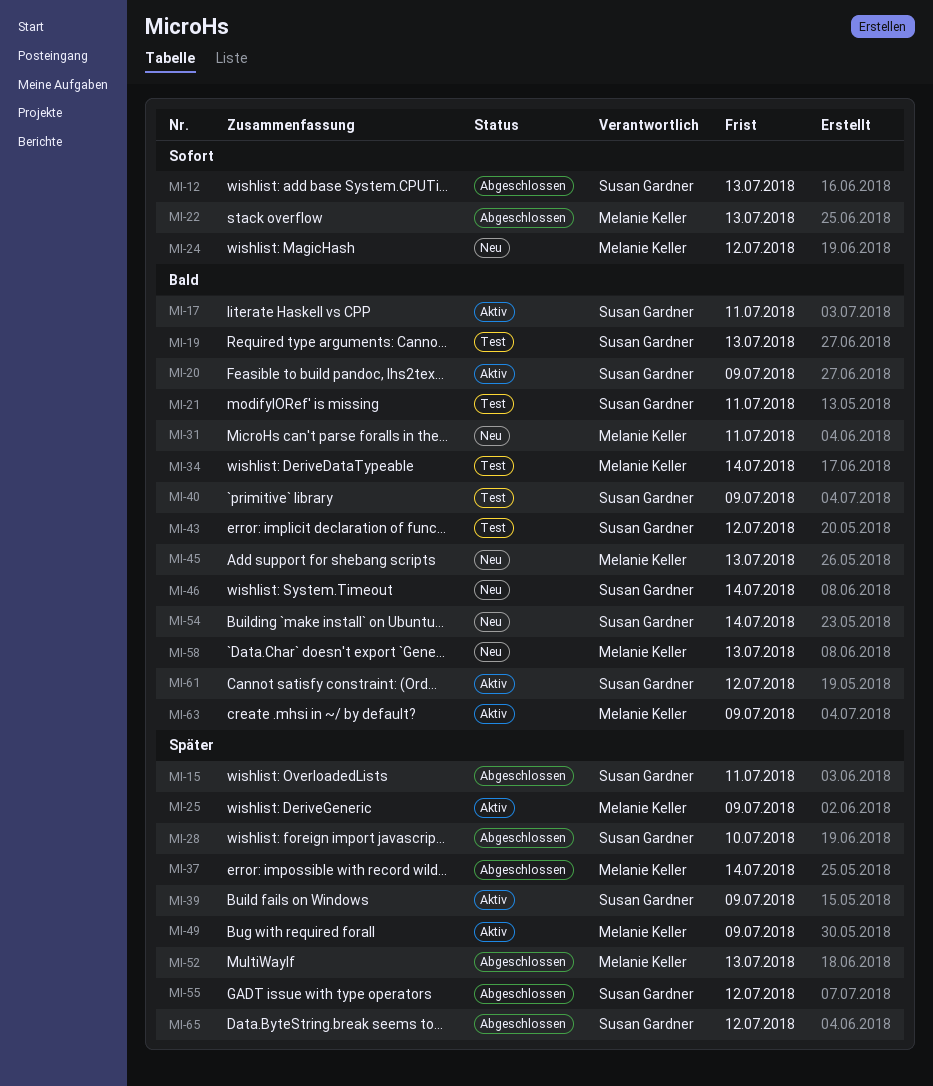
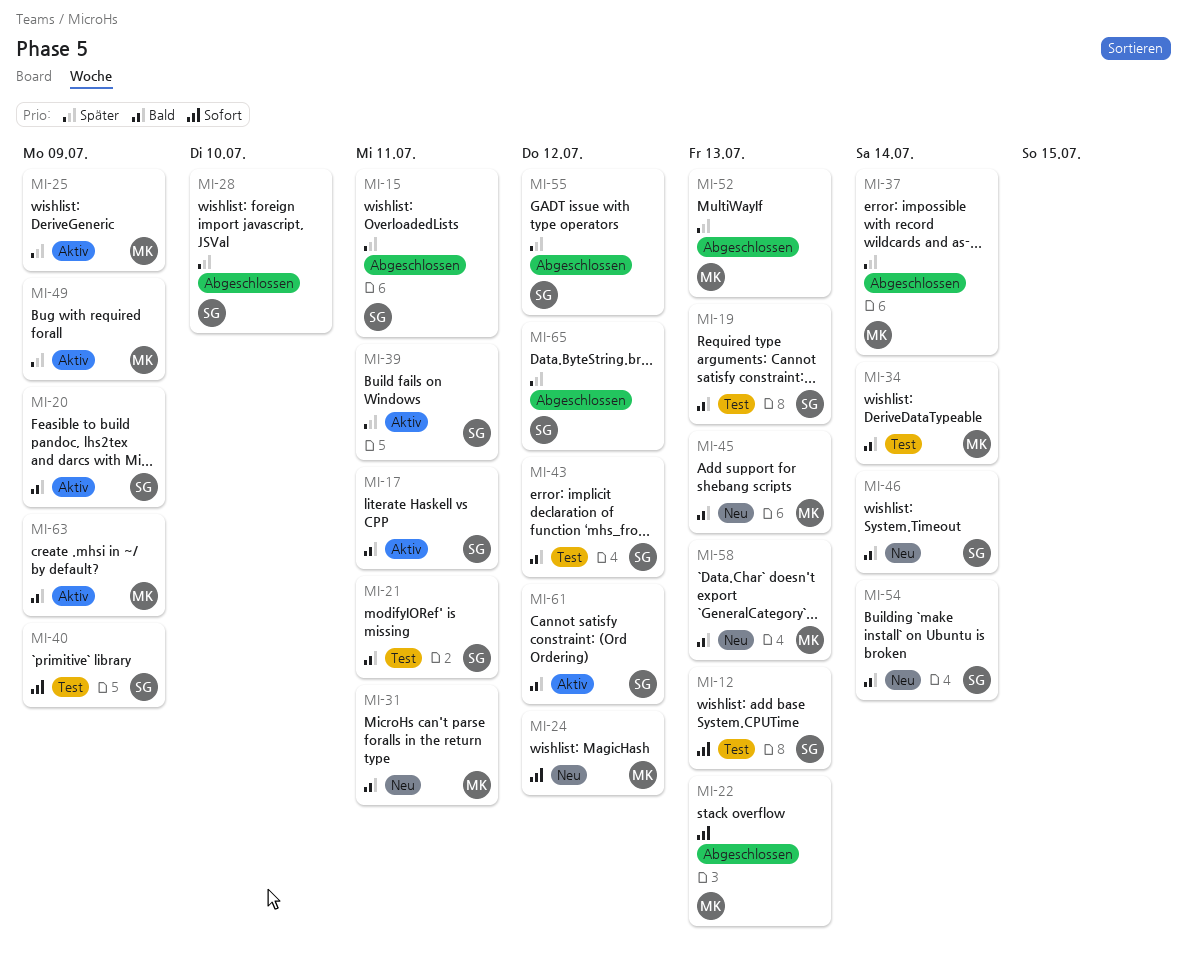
MI-12, status: Abgeschlossen -> Test
MI-39, due: Jul 9 -> Jul 11
MI-40, priority: Bald -> Sofort

